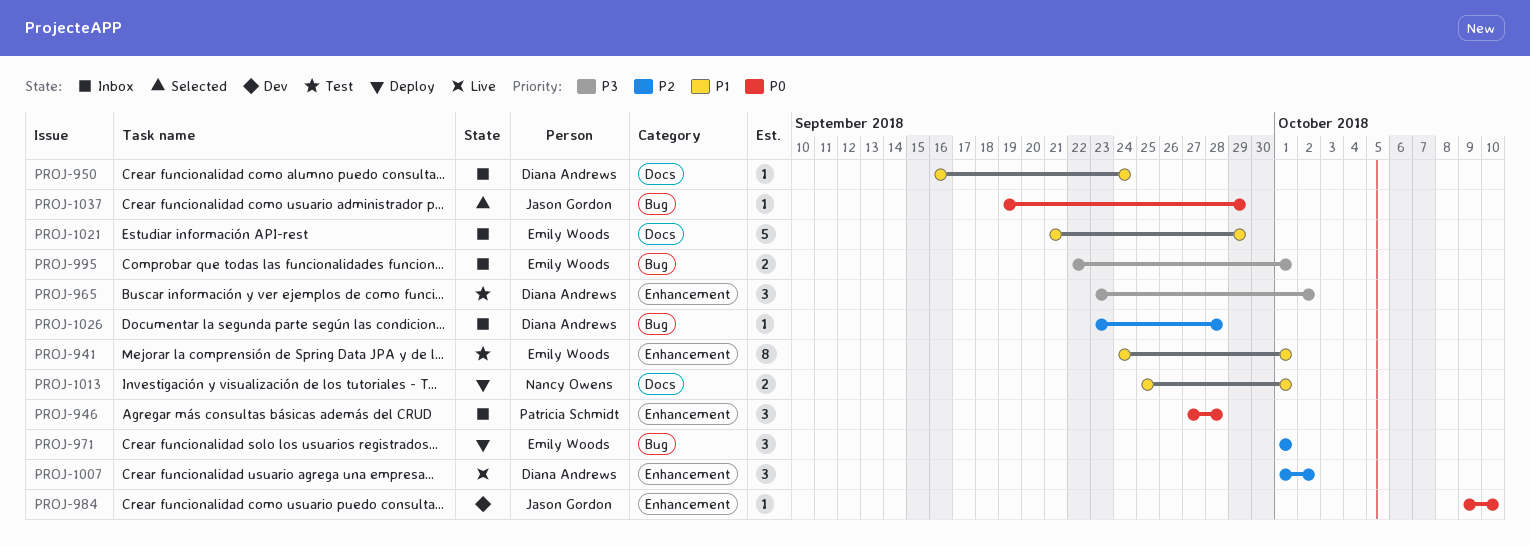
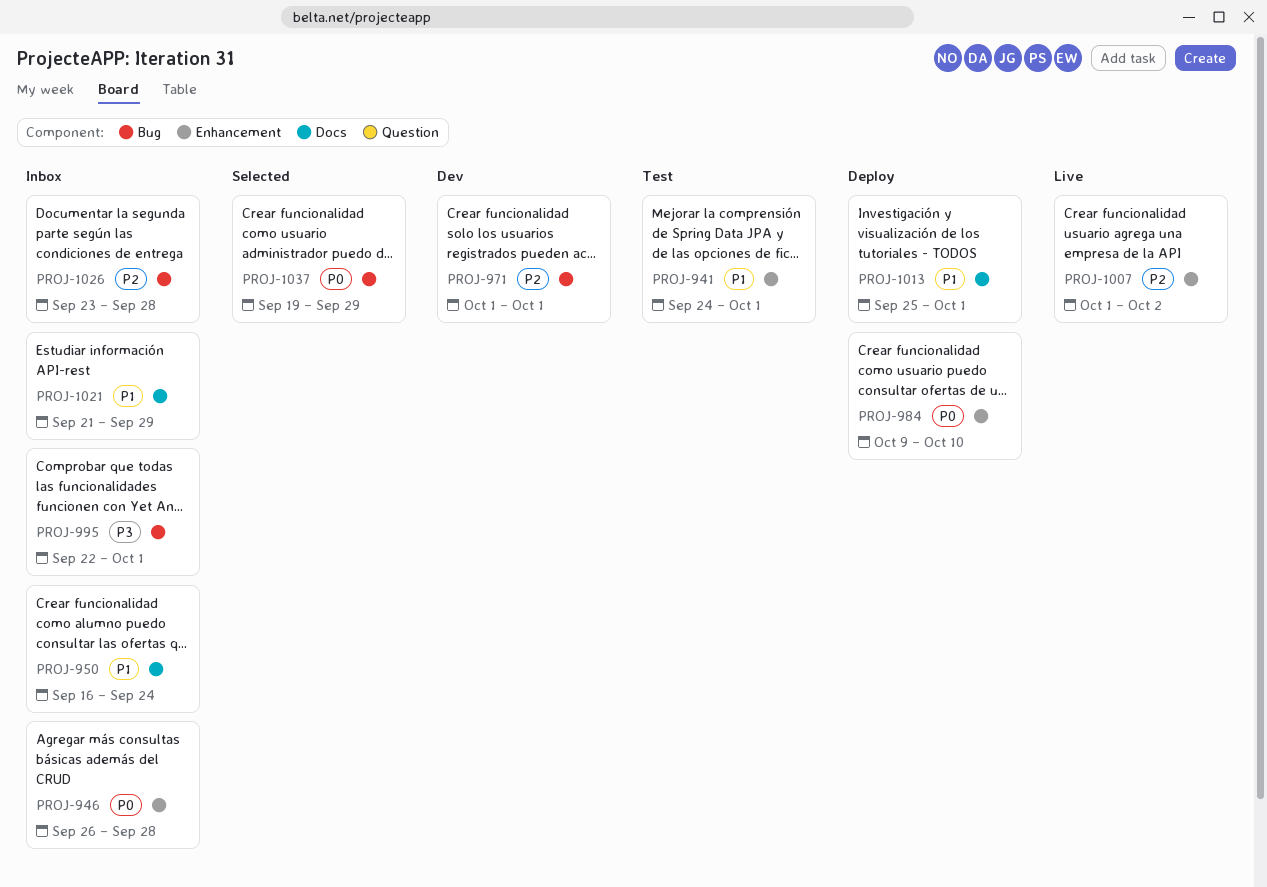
PROJ-946, start: Sep 27 -> Sep 26
PROJ-965: present -> none
PROJ-971, status: Deploy -> Dev
PROJ-984, status: Dev -> Deploy

